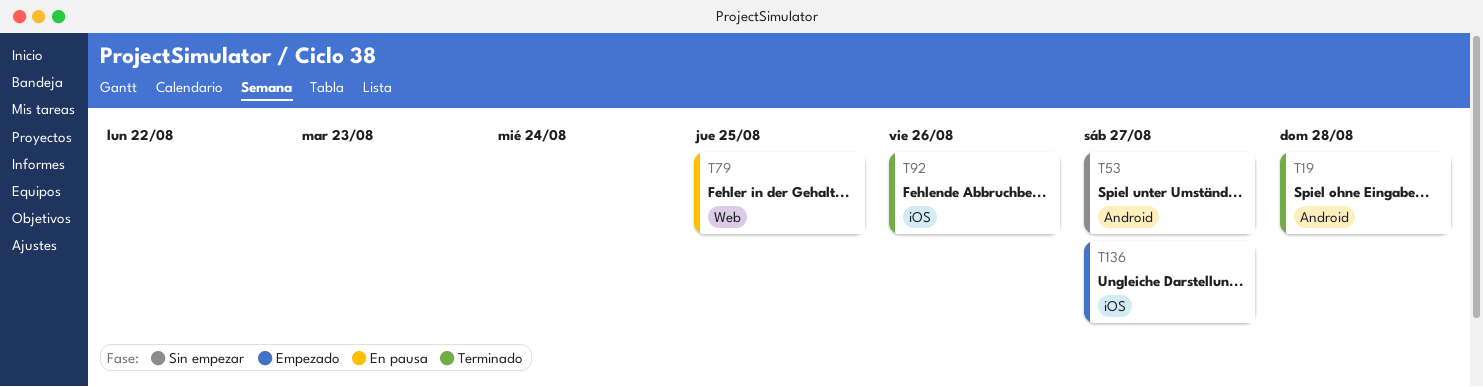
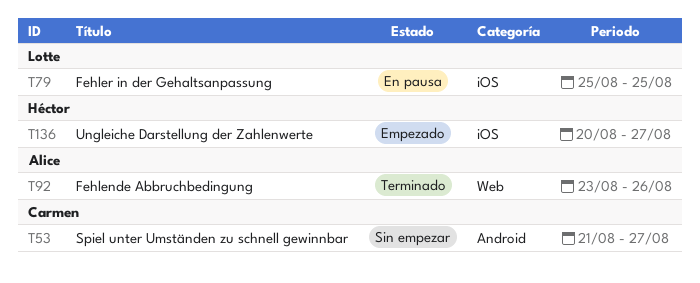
T19: present -> none
T79, label: Web -> iOS
T92, label: iOS -> Web

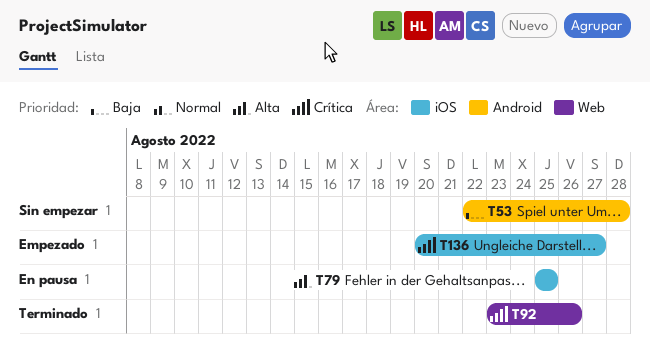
T53, start: Aug 21 -> Aug 22
T53, due: Aug 27 -> Aug 28

